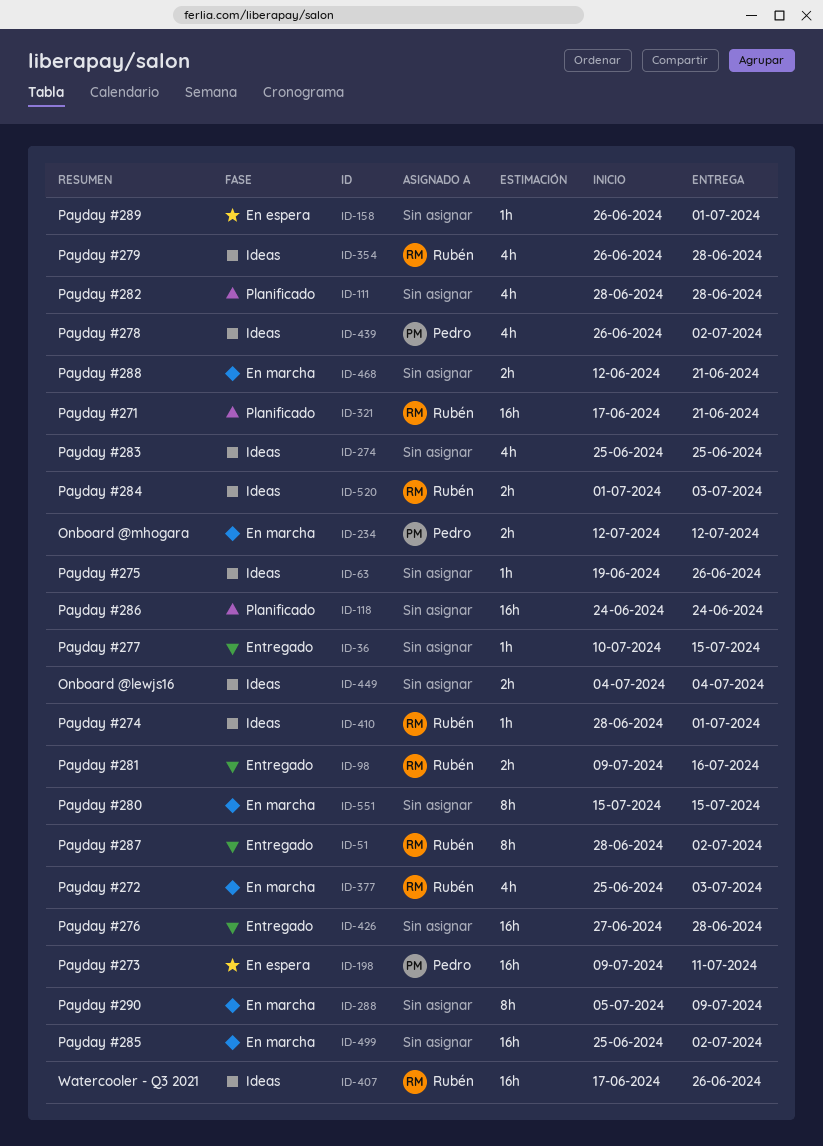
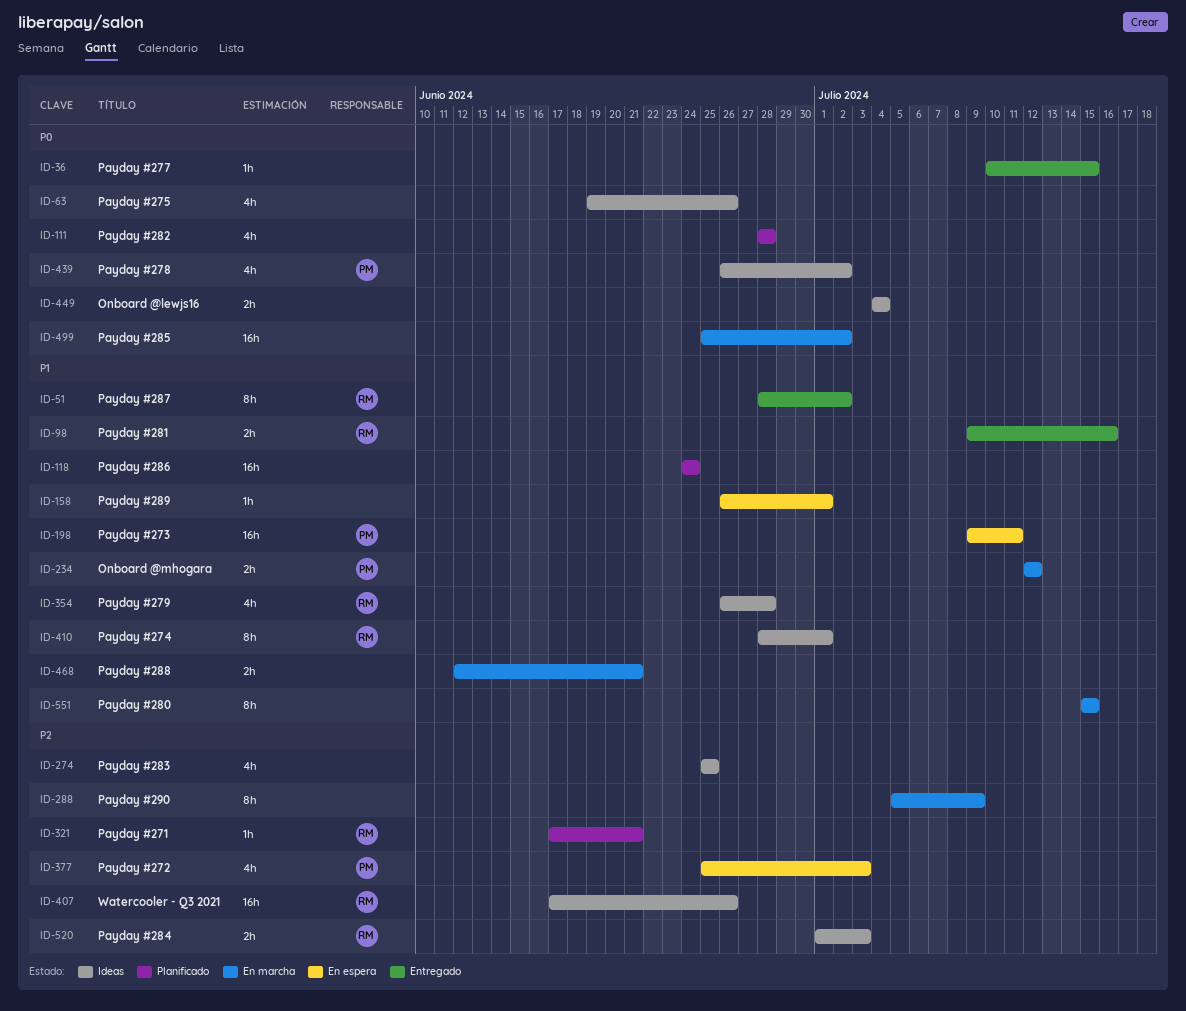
ID-63, estimate: 1h -> 4h
ID-321, estimate: 16h -> 1h
ID-377, status: En marcha -> En espera
ID-377, owner: Rubén -> Pedro
ID-410, estimate: 1h -> 8h
ID-426: present -> none

